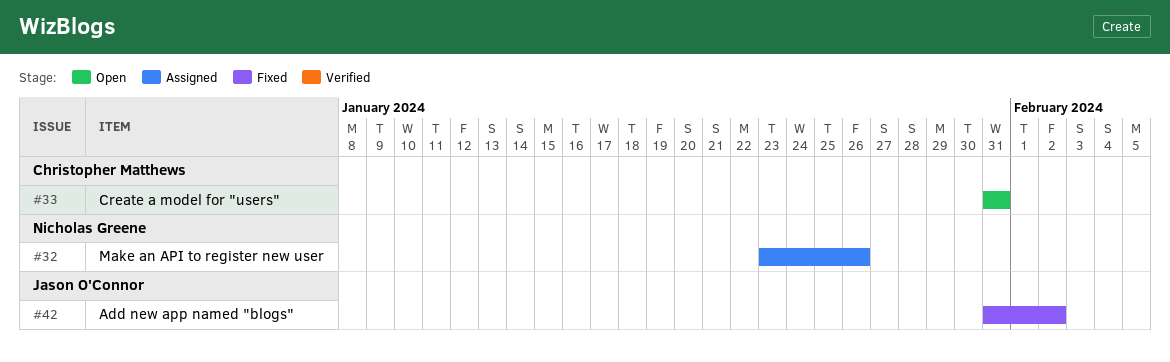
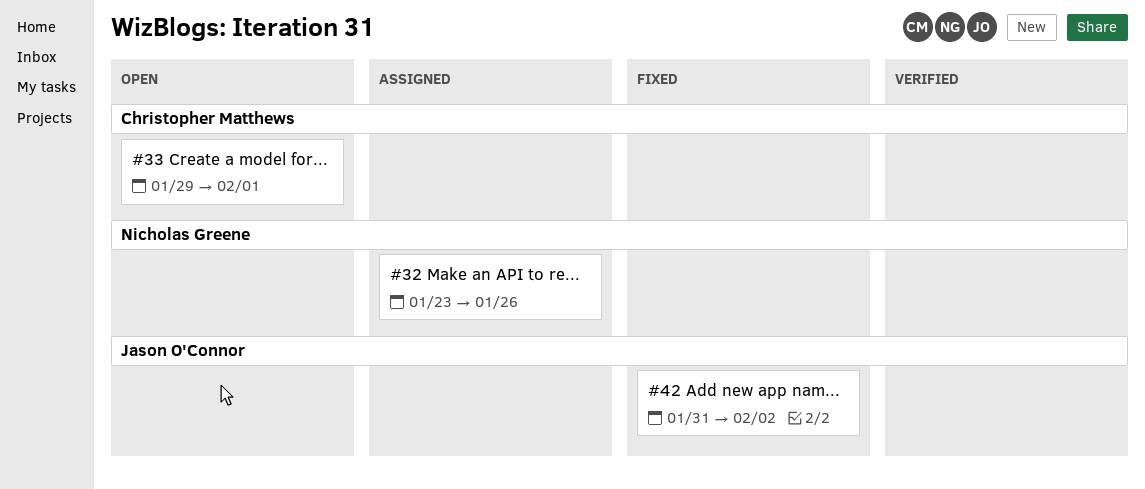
#33, start: Jan 31 -> Jan 29
#33, due: Jan 31 -> Feb 1

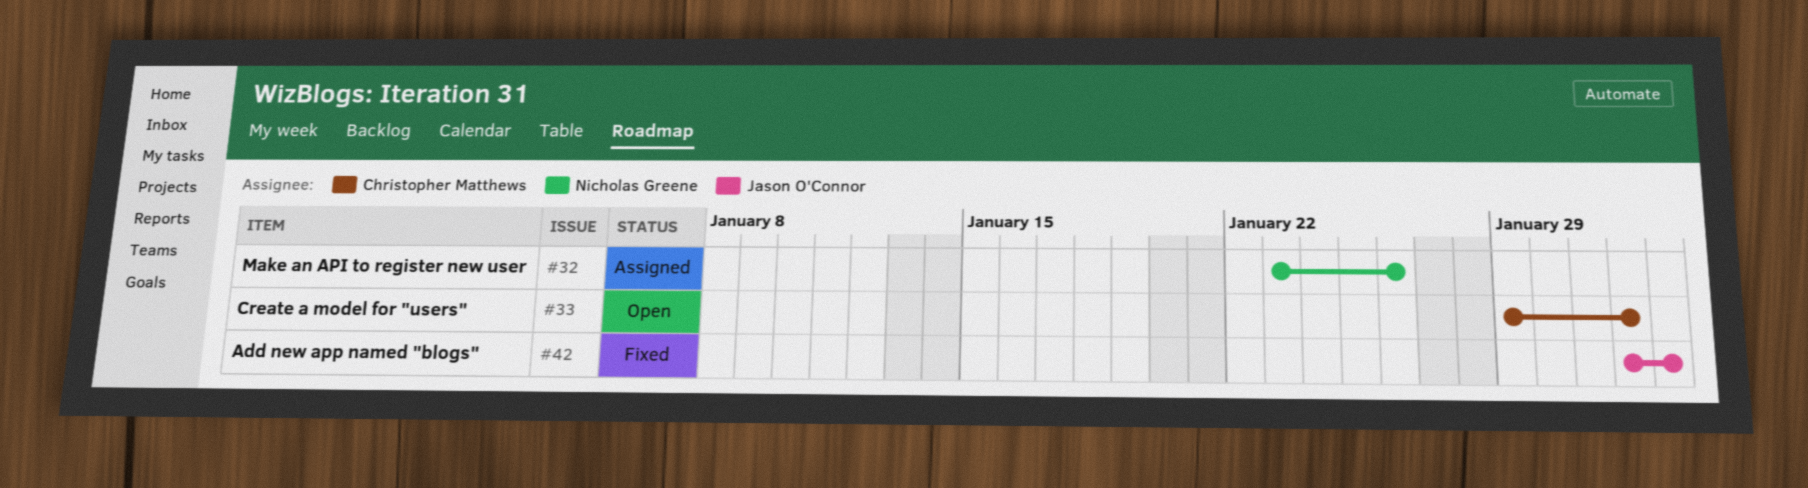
#42, start: Jan 31 -> Feb 1

